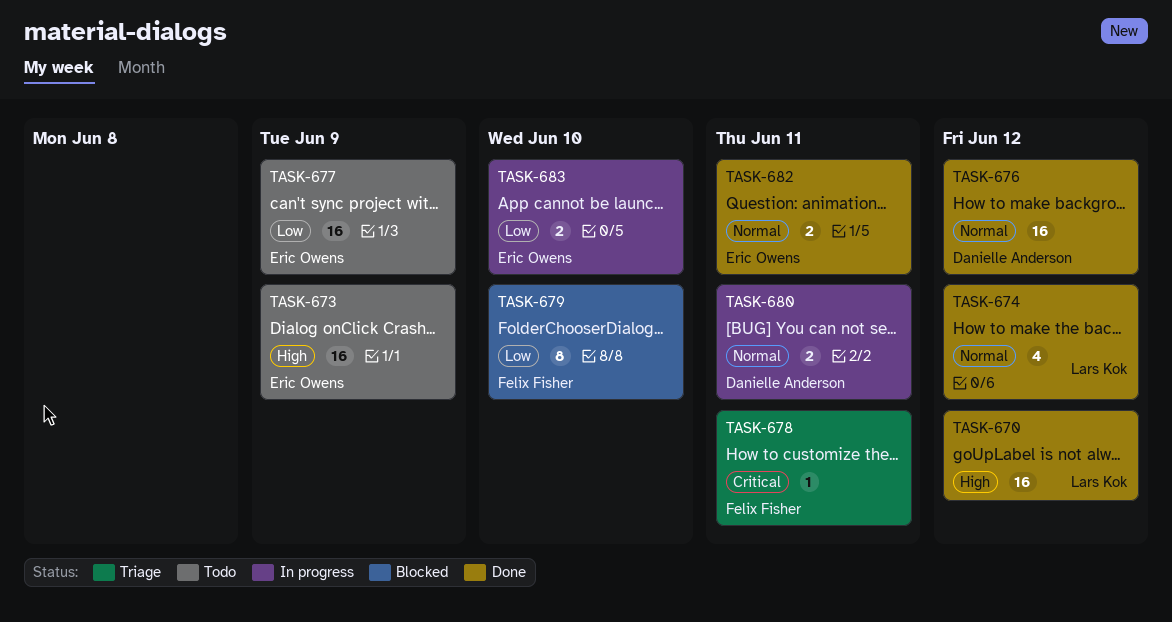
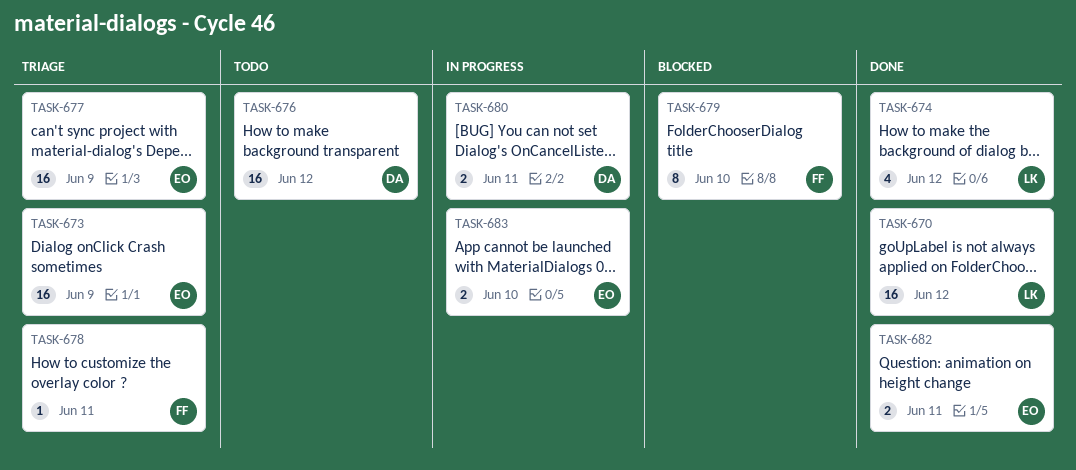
TASK-673, status: Todo -> Triage
TASK-676, status: Done -> Todo
TASK-677, status: Todo -> Triage

